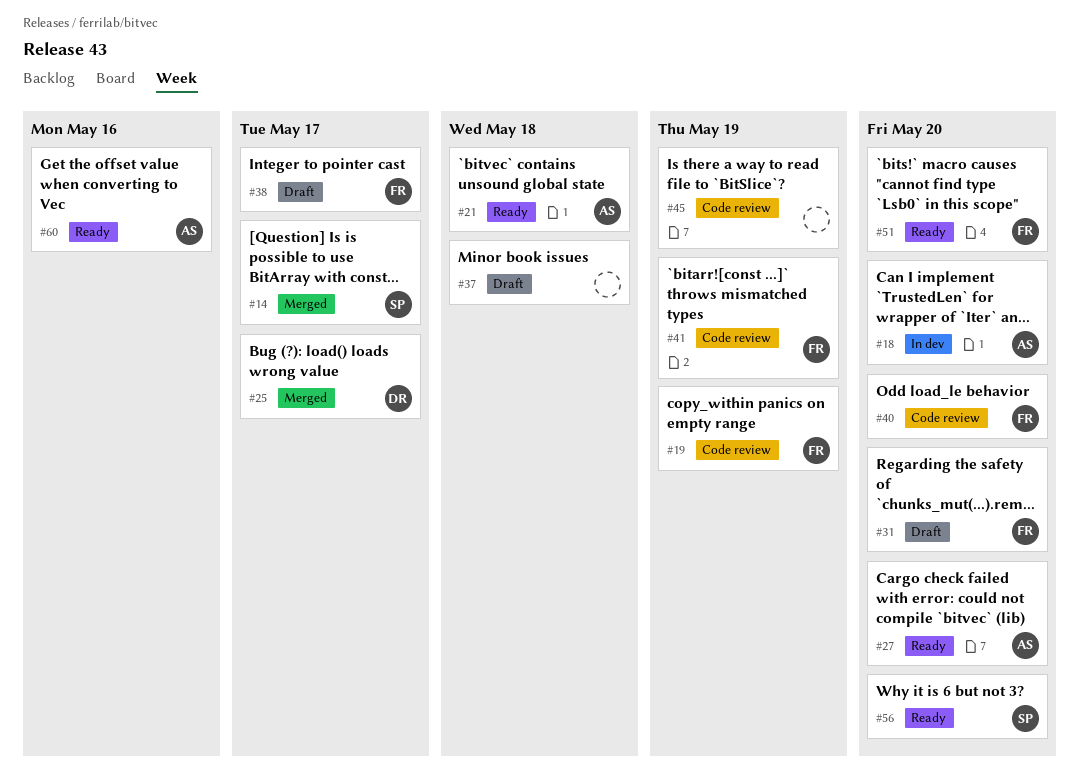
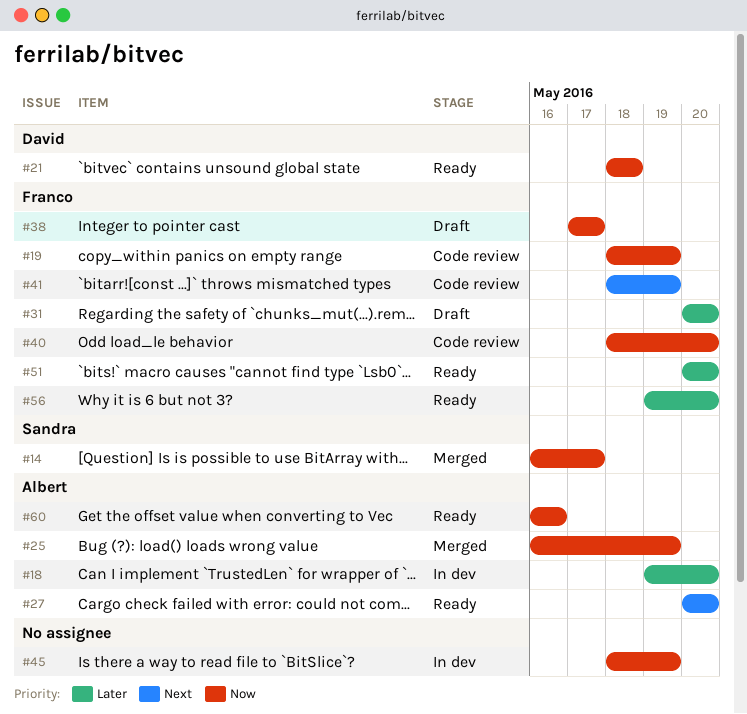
#21, owner: Albert -> David
#25, owner: David -> Albert
#25, due: May 17 -> May 19
#37: present -> none
#45, status: Code review -> In dev
#56, owner: Sandra -> Franco

